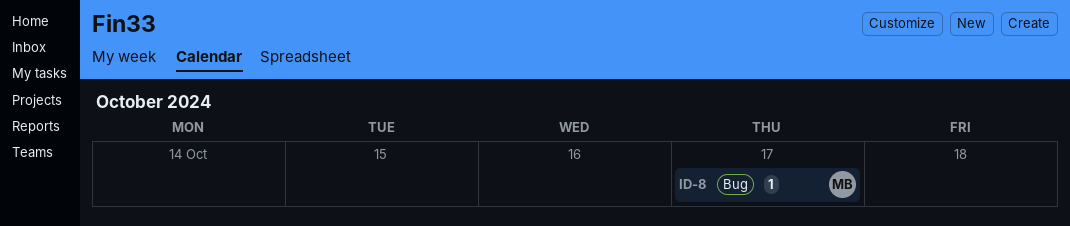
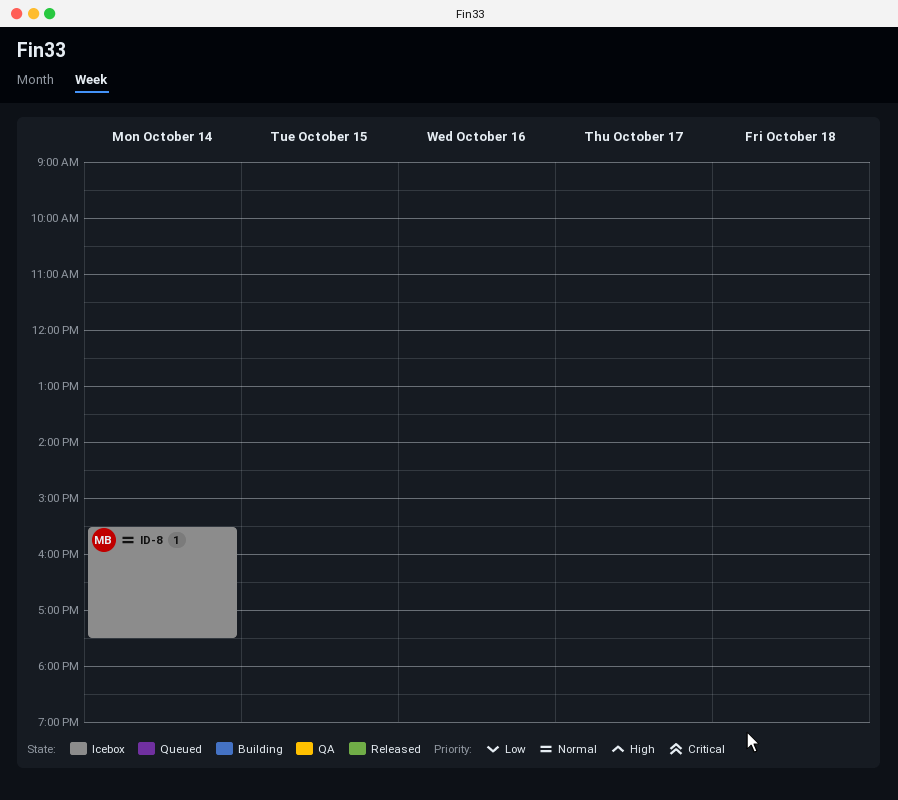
ID-8, day: Oct 17 -> Oct 14

